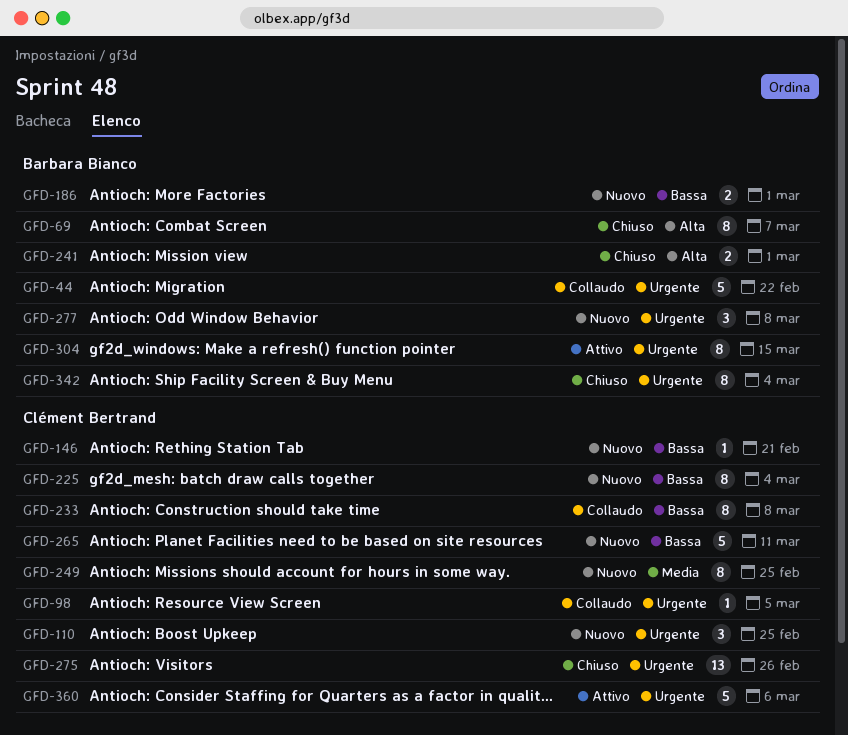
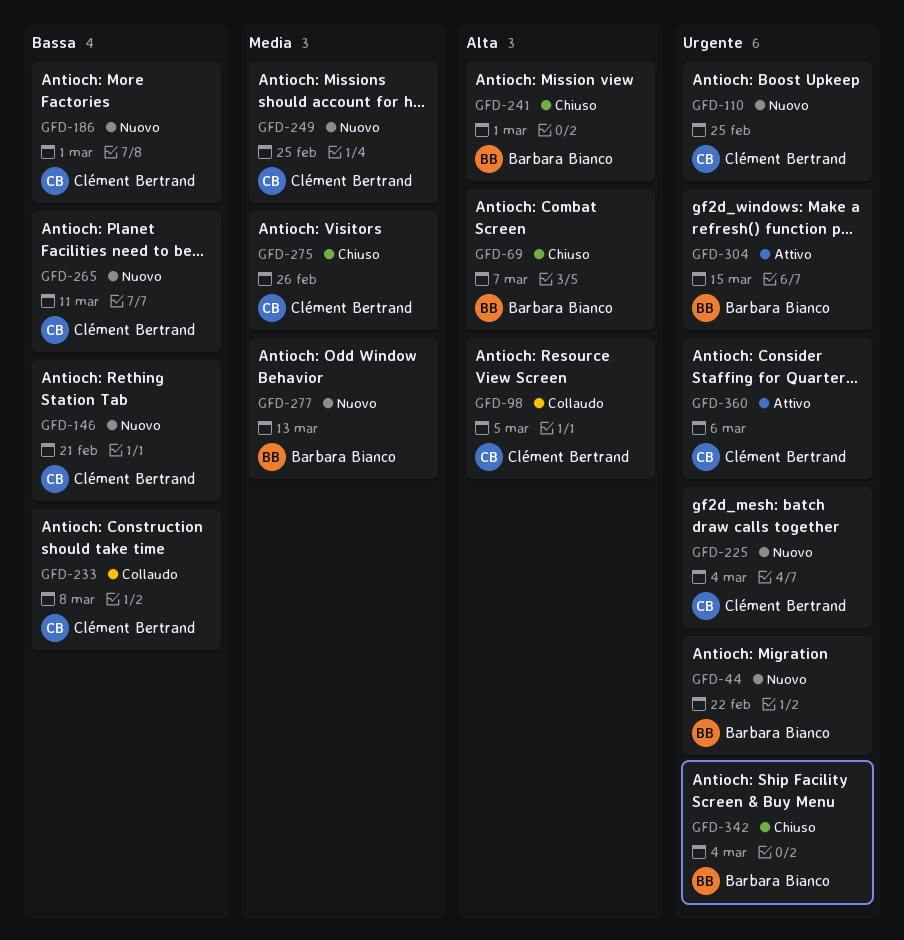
GFD-44, status: Collaudo -> Nuovo
GFD-98, priority: Urgente -> Alta
GFD-186, owner: Barbara Bianco -> Clément Bertrand
GFD-225, priority: Bassa -> Urgente
GFD-275, priority: Urgente -> Media
GFD-277, priority: Urgente -> Media
GFD-277, due: Mar 8 -> Mar 13

